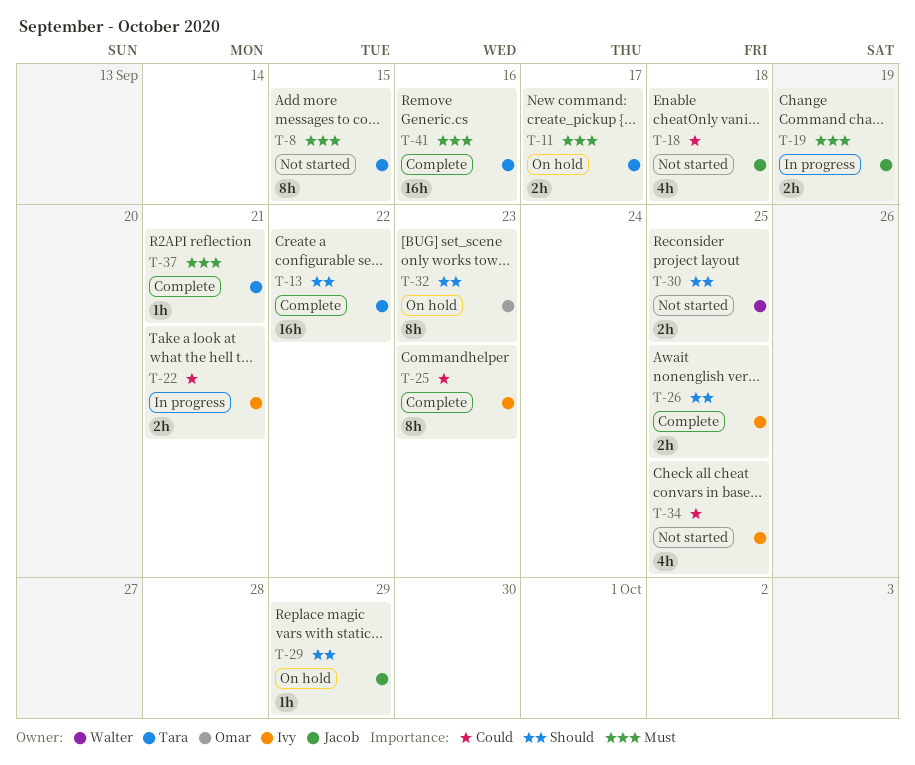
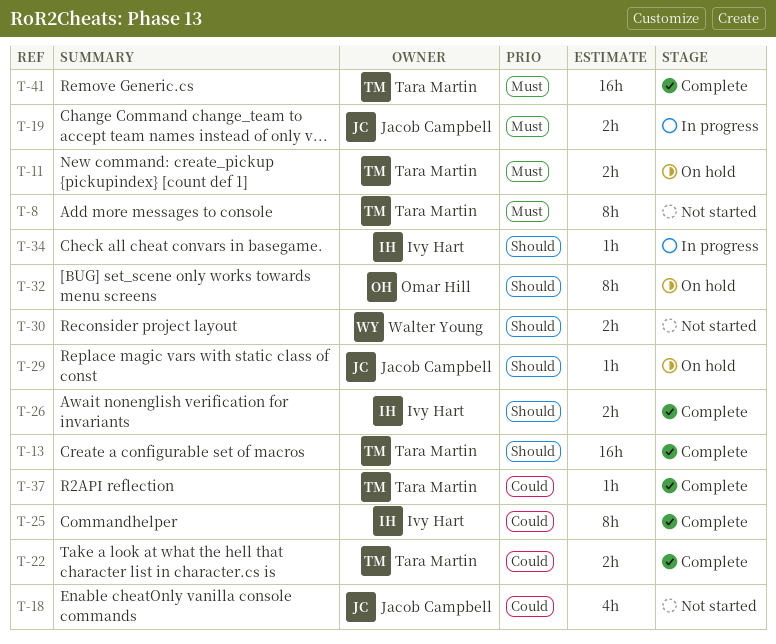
T-22, status: In progress -> Complete
T-22, owner: Ivy Hart -> Tara Martin
T-34, status: Not started -> In progress
T-34, priority: Could -> Should
T-34, estimate: 4h -> 1h
T-37, priority: Must -> Could

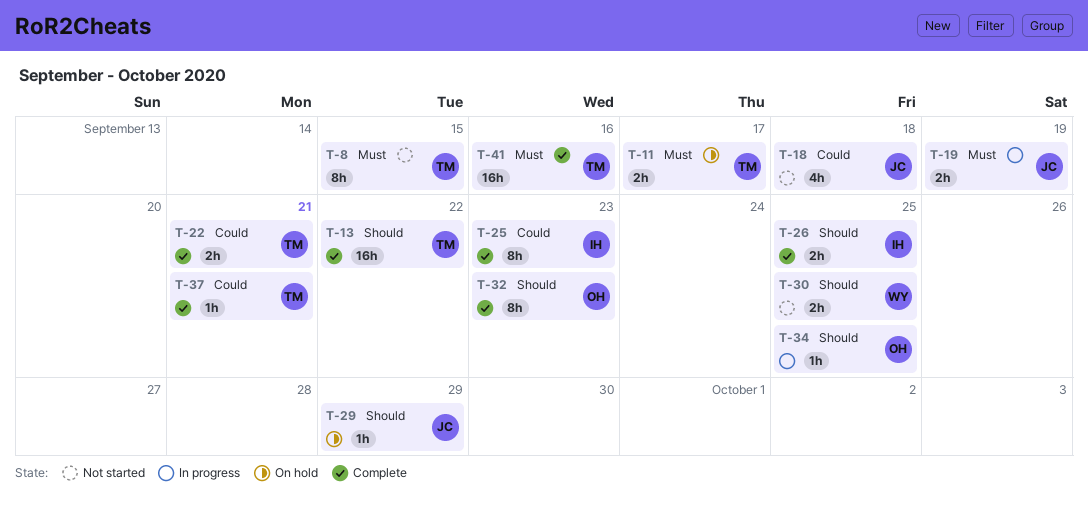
T-32, status: On hold -> Complete
T-34, owner: Ivy Hart -> Omar Hill

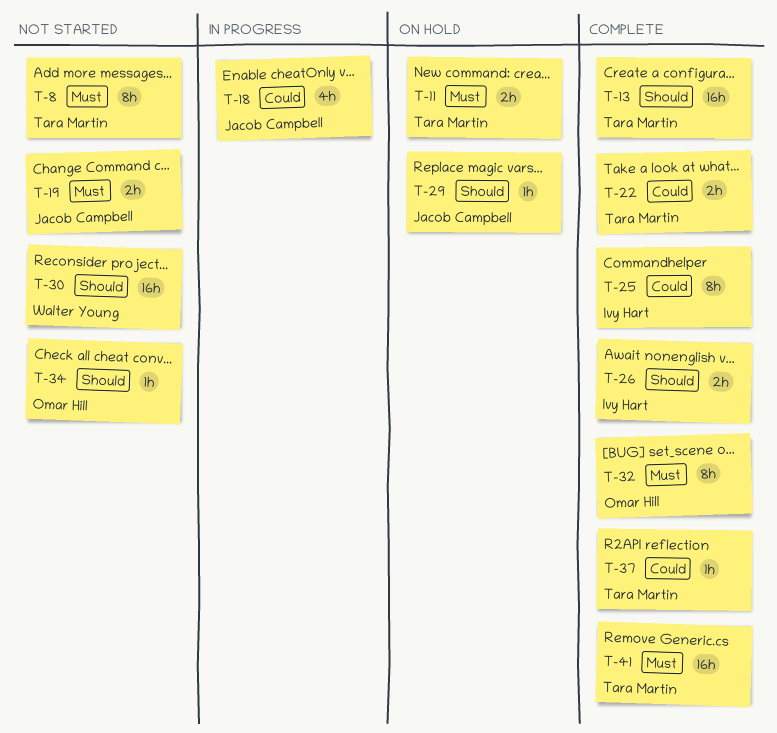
T-18, status: Not started -> In progress
T-19, status: In progress -> Not started
T-30, estimate: 2h -> 16h
T-32, priority: Should -> Must
T-34, status: In progress -> Not started

